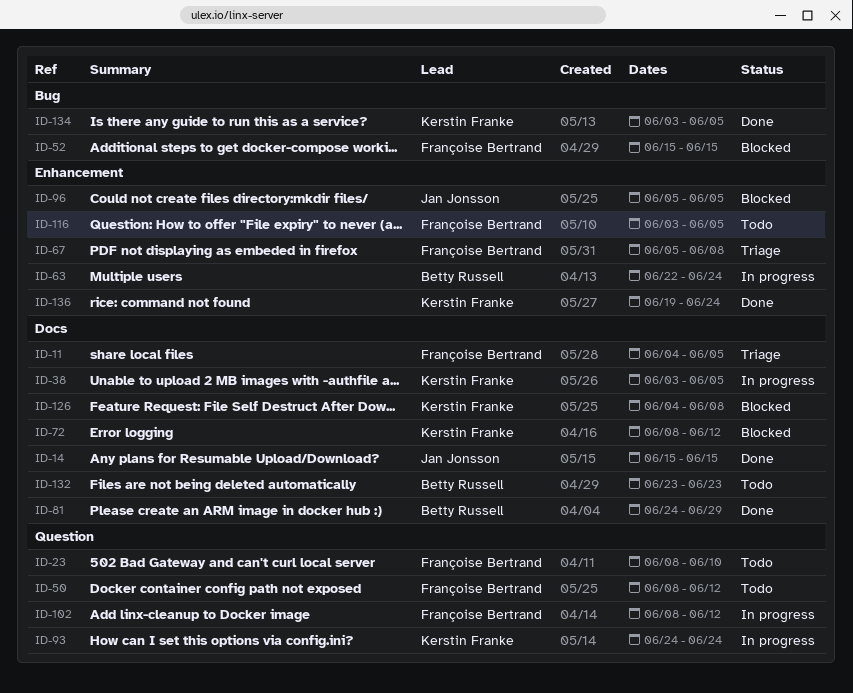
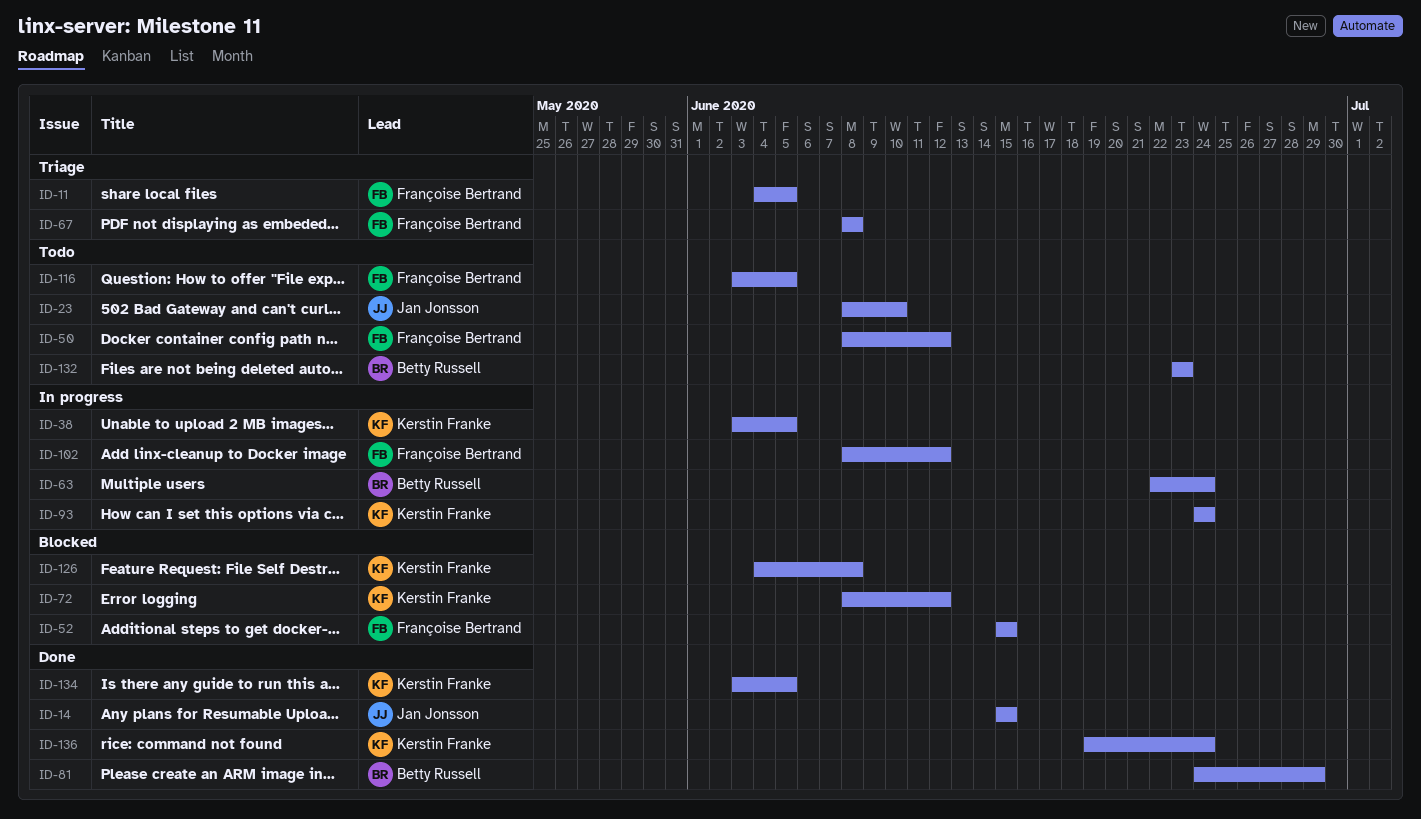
ID-23, owner: Françoise Bertrand -> Jan Jonsson
ID-67, start: Jun 5 -> Jun 8
ID-96: present -> none

